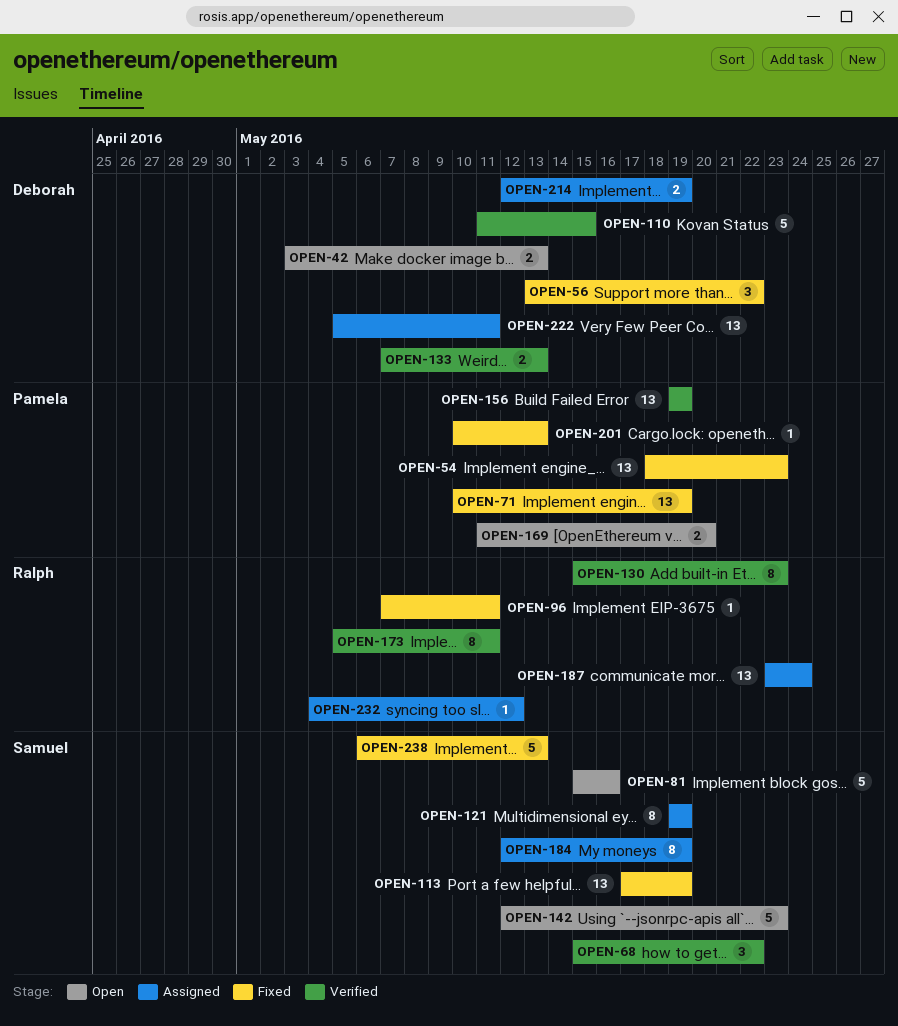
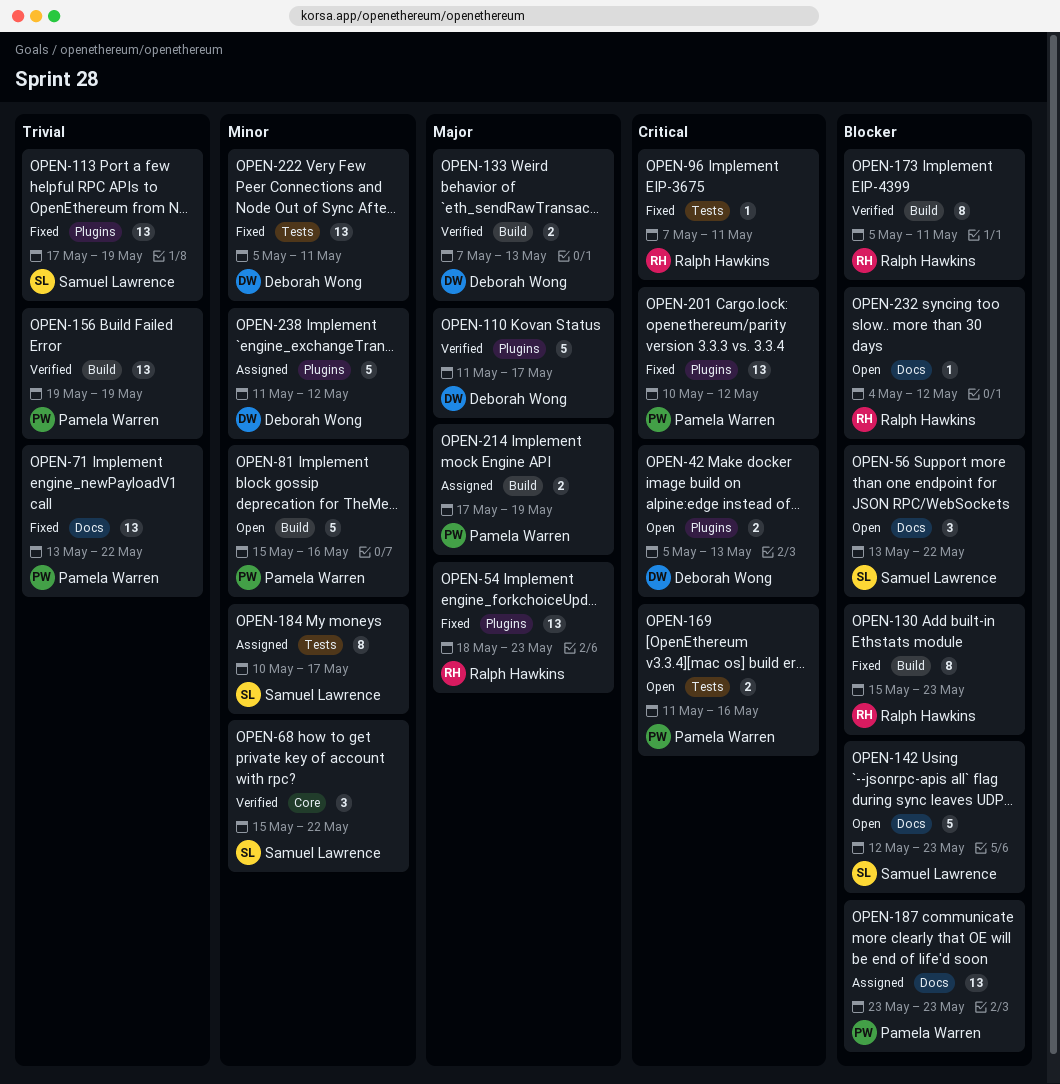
OPEN-42, start: May 3 -> May 5
OPEN-54, owner: Pamela Warren -> Ralph Hawkins
OPEN-56, status: Fixed -> Open
OPEN-56, owner: Deborah Wong -> Samuel Lawrence
OPEN-71, start: May 10 -> May 13
OPEN-71, due: May 19 -> May 22
OPEN-81, owner: Samuel Lawrence -> Pamela Warren
OPEN-110, due: May 15 -> May 17
OPEN-121: present -> none
OPEN-130, status: Verified -> Fixed
OPEN-169, due: May 20 -> May 16
OPEN-184, start: May 12 -> May 10
OPEN-184, due: May 19 -> May 17
OPEN-187, owner: Ralph Hawkins -> Pamela Warren
OPEN-187, due: May 24 -> May 23
OPEN-201, estimate: 1 -> 13
OPEN-201, due: May 13 -> May 12
OPEN-214, owner: Deborah Wong -> Pamela Warren
OPEN-214, start: May 12 -> May 17
OPEN-222, status: Assigned -> Fixed
OPEN-232, status: Assigned -> Open
OPEN-238, status: Fixed -> Assigned
OPEN-238, owner: Samuel Lawrence -> Deborah Wong
OPEN-238, start: May 6 -> May 11
OPEN-238, due: May 13 -> May 12

